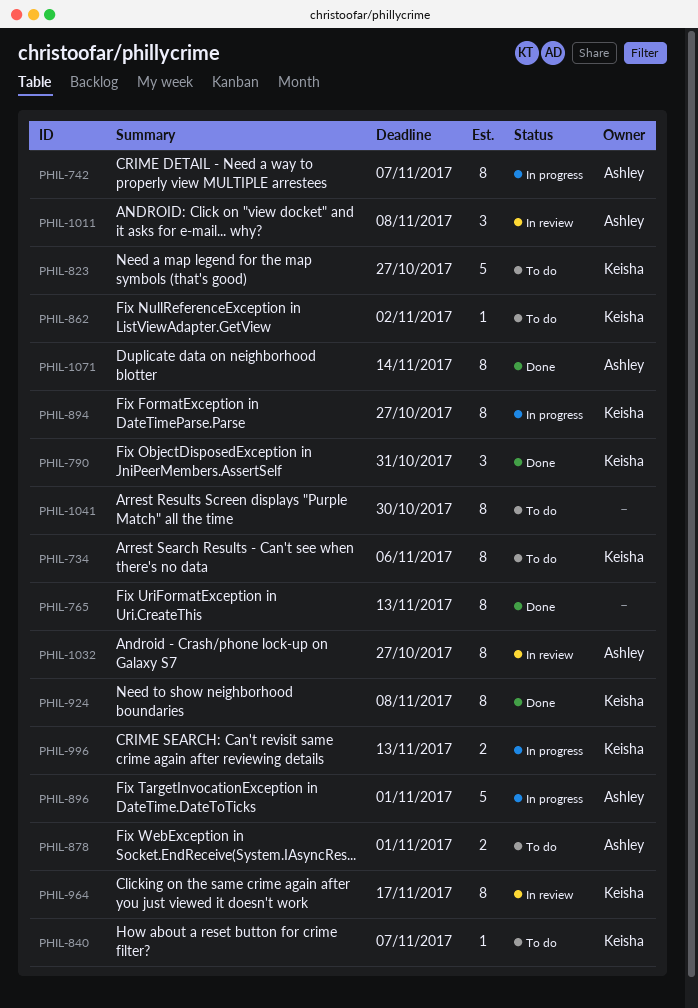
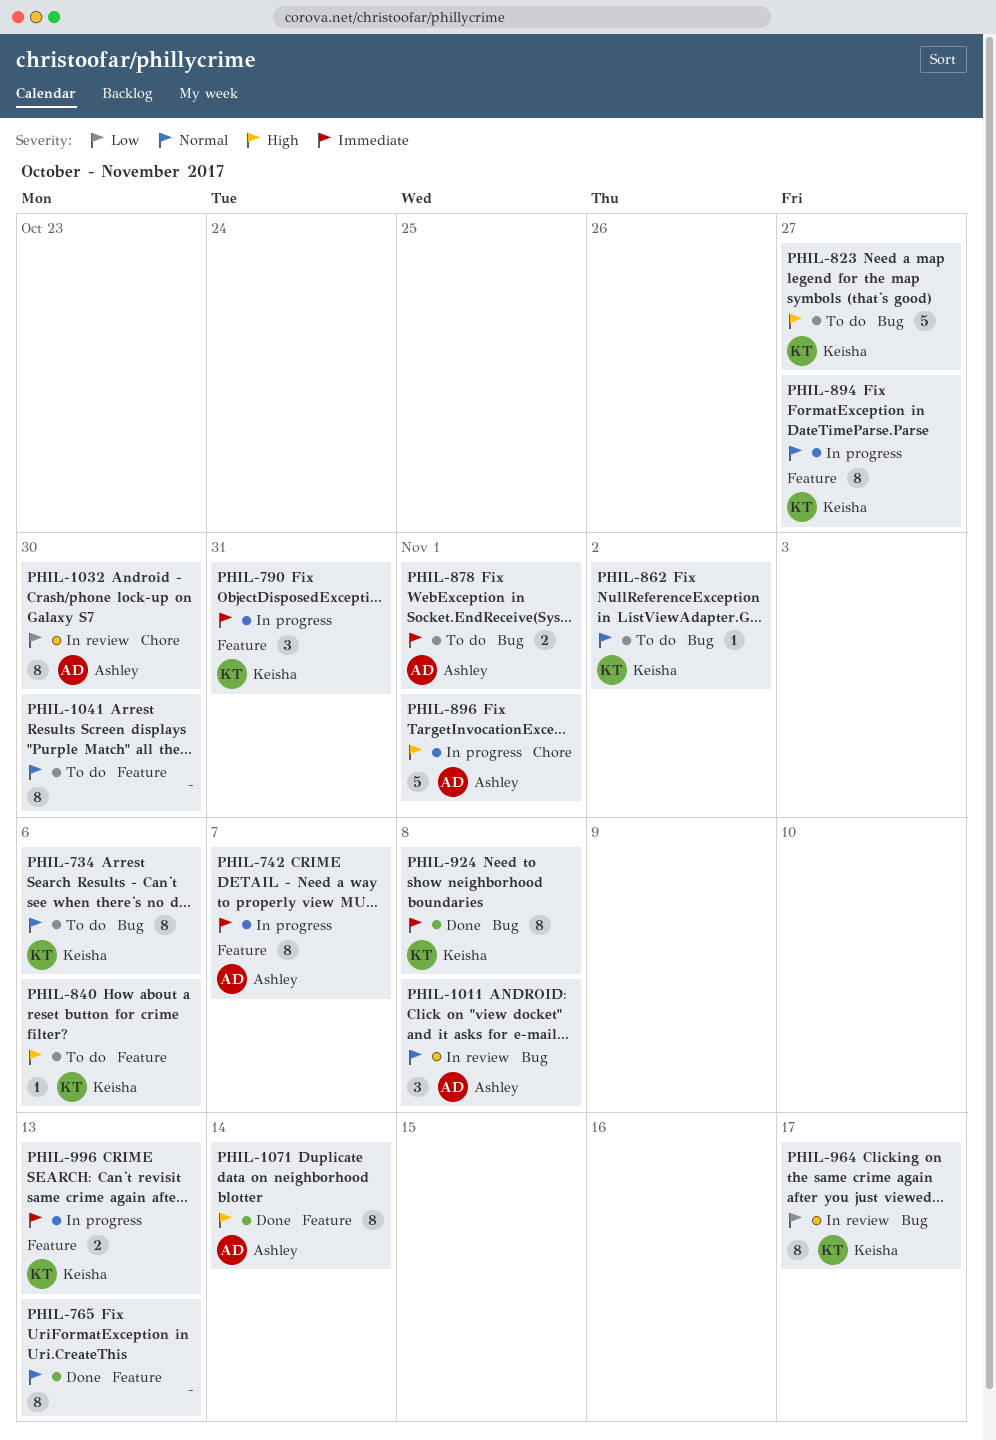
PHIL-790, status: Done -> In progress
PHIL-840, due: Nov 7 -> Nov 6
PHIL-1032, due: Oct 27 -> Oct 30

